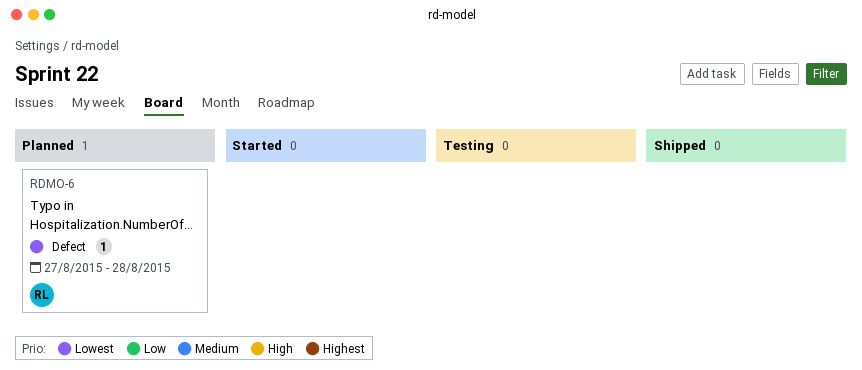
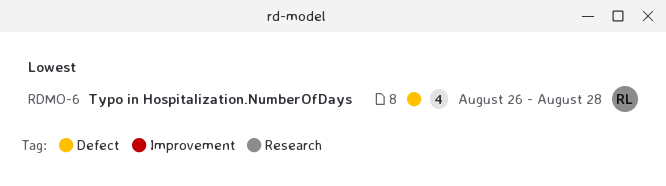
RDMO-6, estimate: 1 -> 4
RDMO-6, start: Aug 27 -> Aug 26

